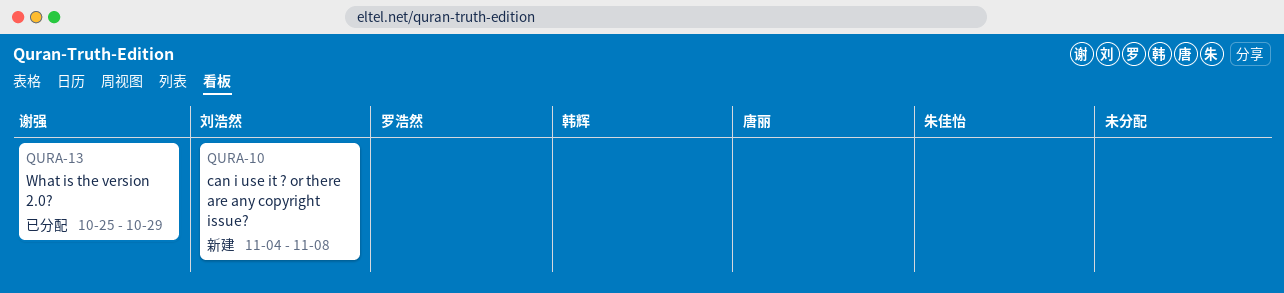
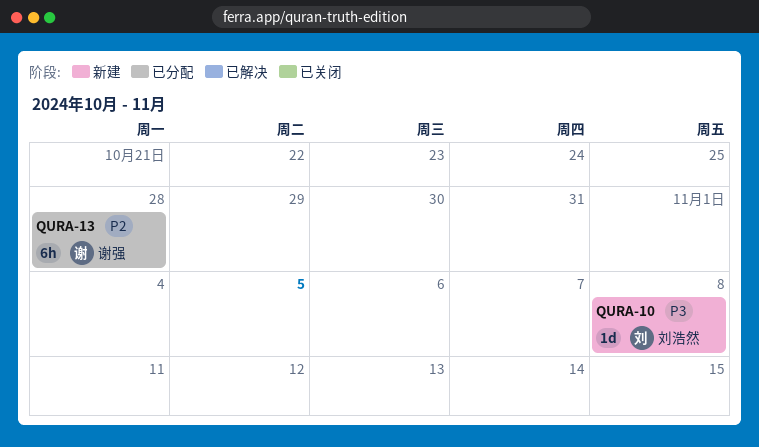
QURA-13, due: Oct 29 -> Oct 28

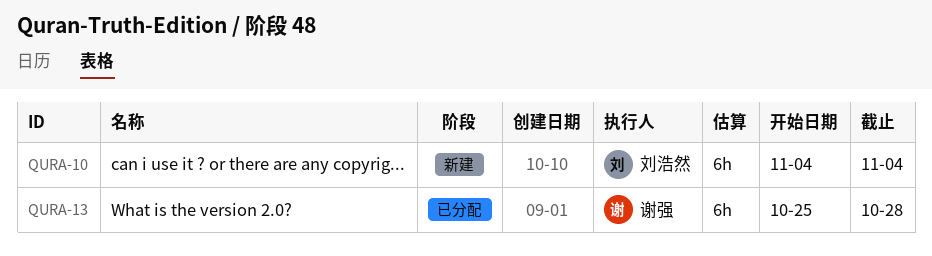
QURA-10, estimate: 1d -> 6h
QURA-10, due: Nov 8 -> Nov 4

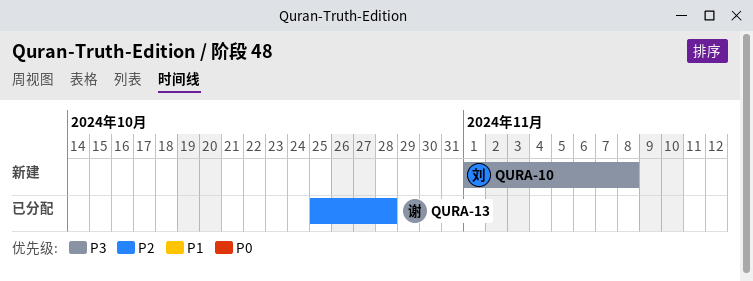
QURA-10, start: Nov 4 -> Nov 1
QURA-10, due: Nov 4 -> Nov 8

